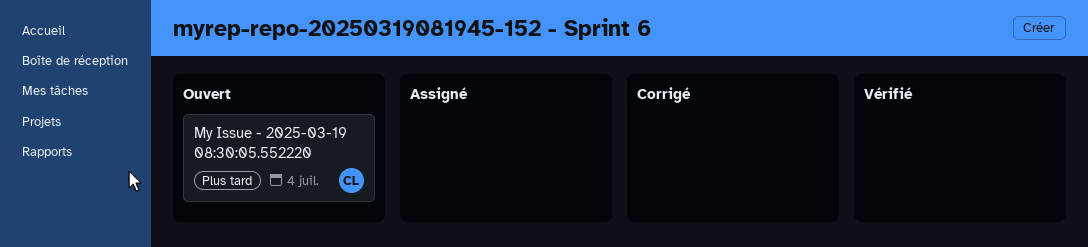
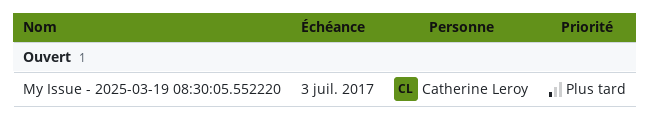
My Issue - 2025-03-19 08:30:05.552220, due: Jul 4 -> Jul 3

